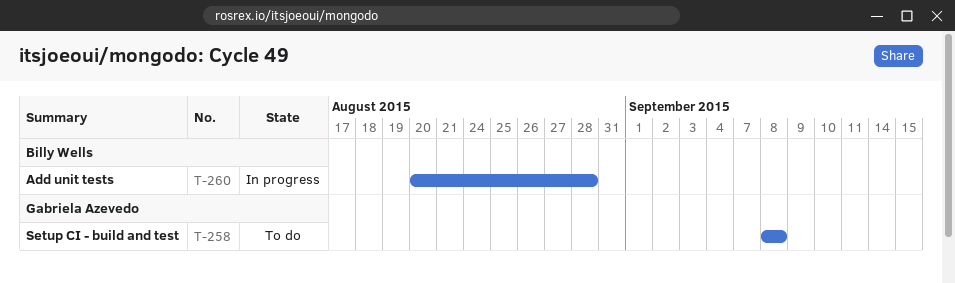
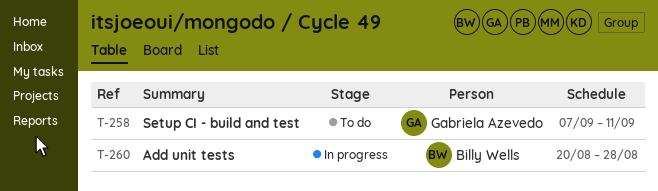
T-258, start: Sep 8 -> Sep 7
T-258, due: Sep 8 -> Sep 11

